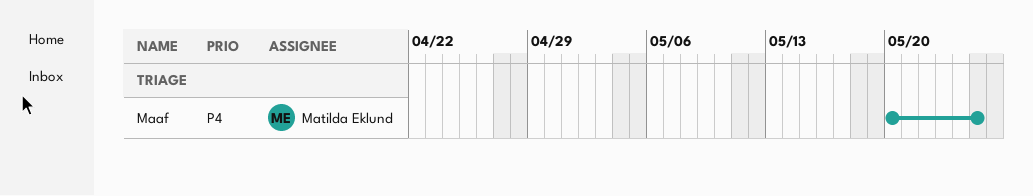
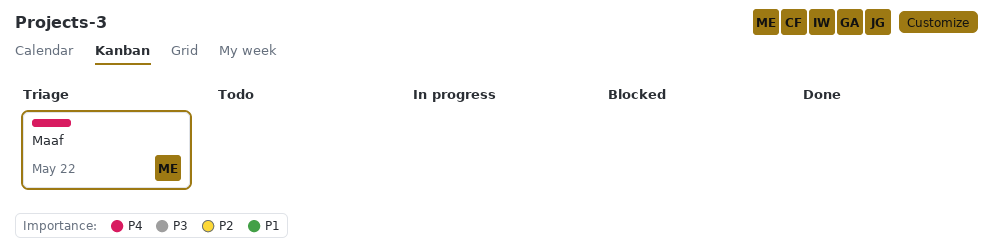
Maaf, due: May 25 -> May 22

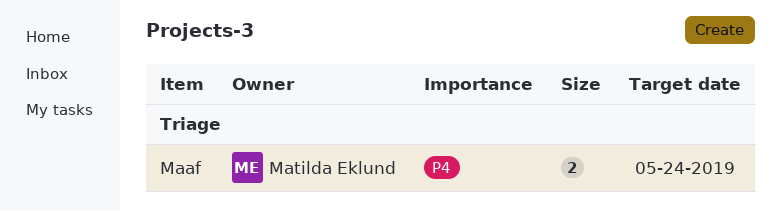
Maaf, due: May 22 -> May 24

